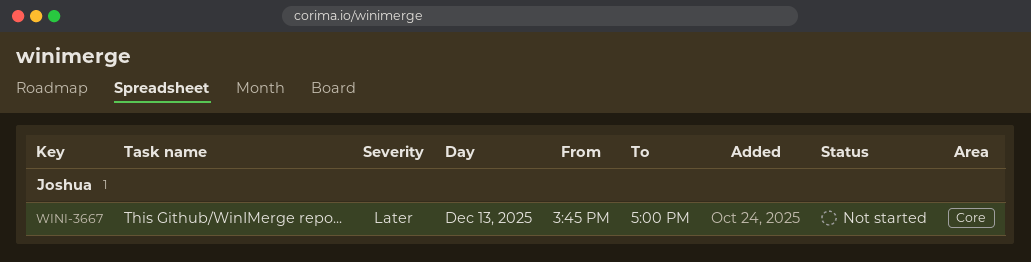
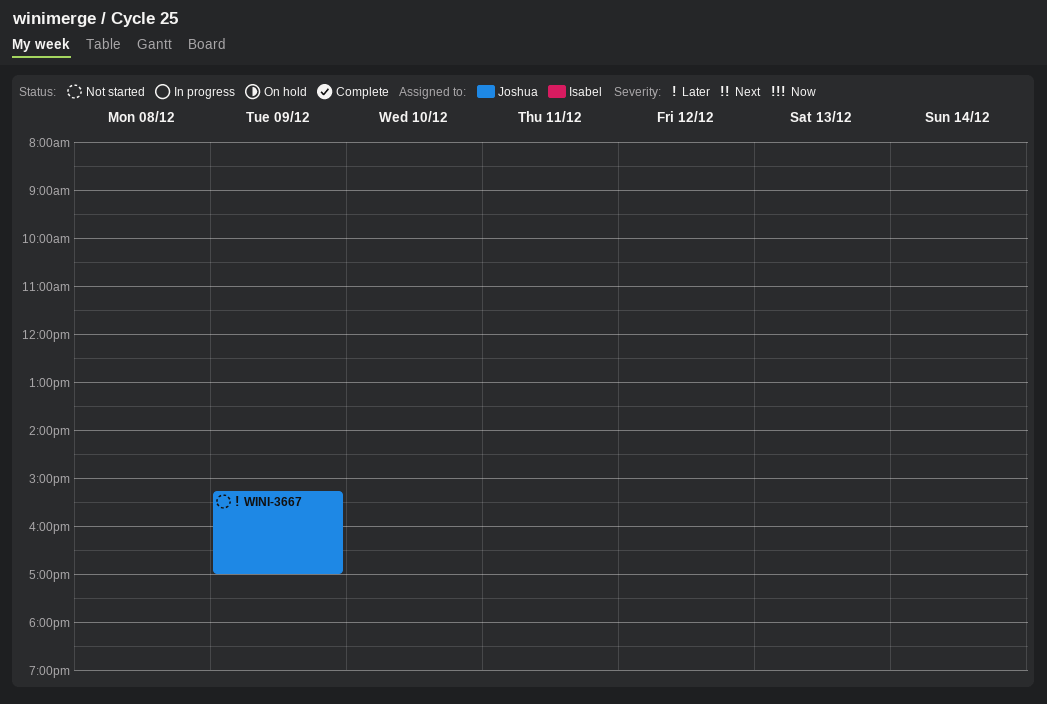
WINI-3667, day: Dec 13 -> Dec 9
WINI-3667, begins: 15:45 -> 15:15

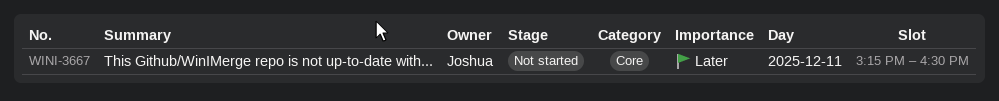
WINI-3667, day: Dec 9 -> Dec 11
WINI-3667, ends: 17:00 -> 16:30

